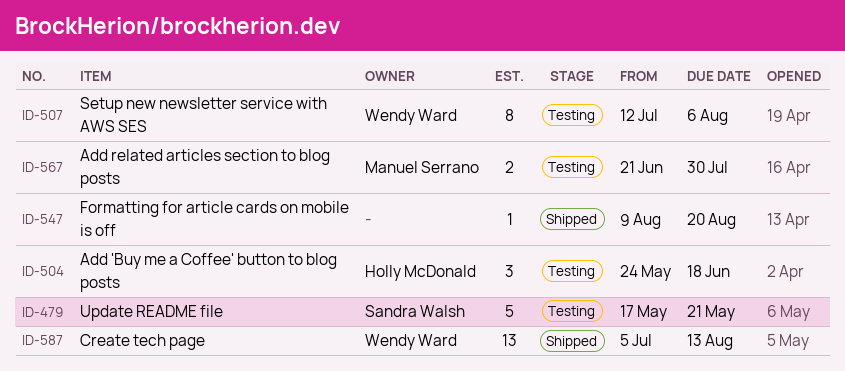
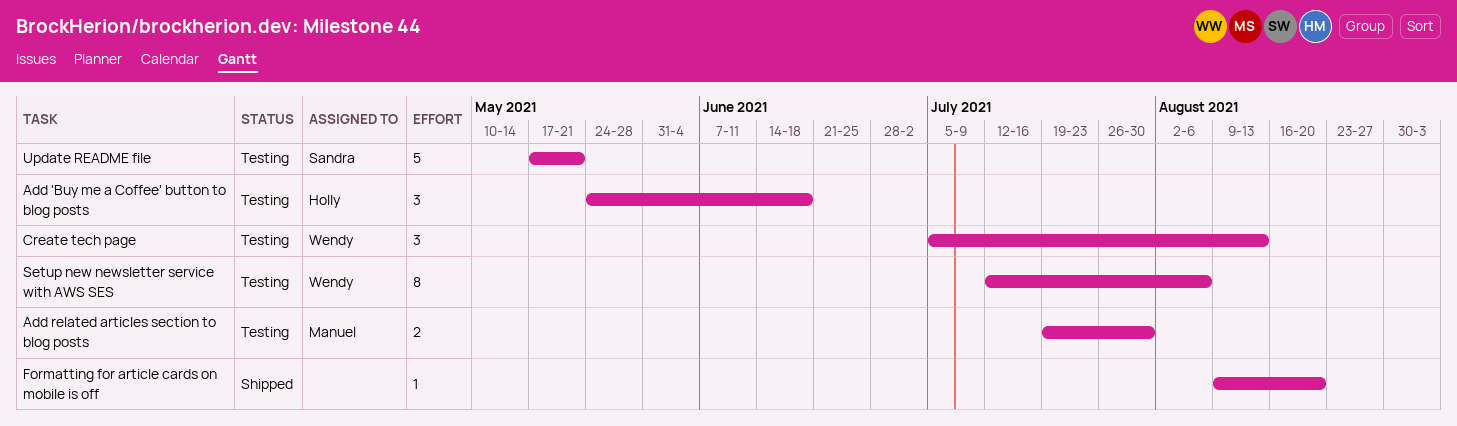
Add related articles section to blog posts, start: Jun 21 -> Jul 19
Create tech page, status: Shipped -> Testing
Create tech page, estimate: 13 -> 3

